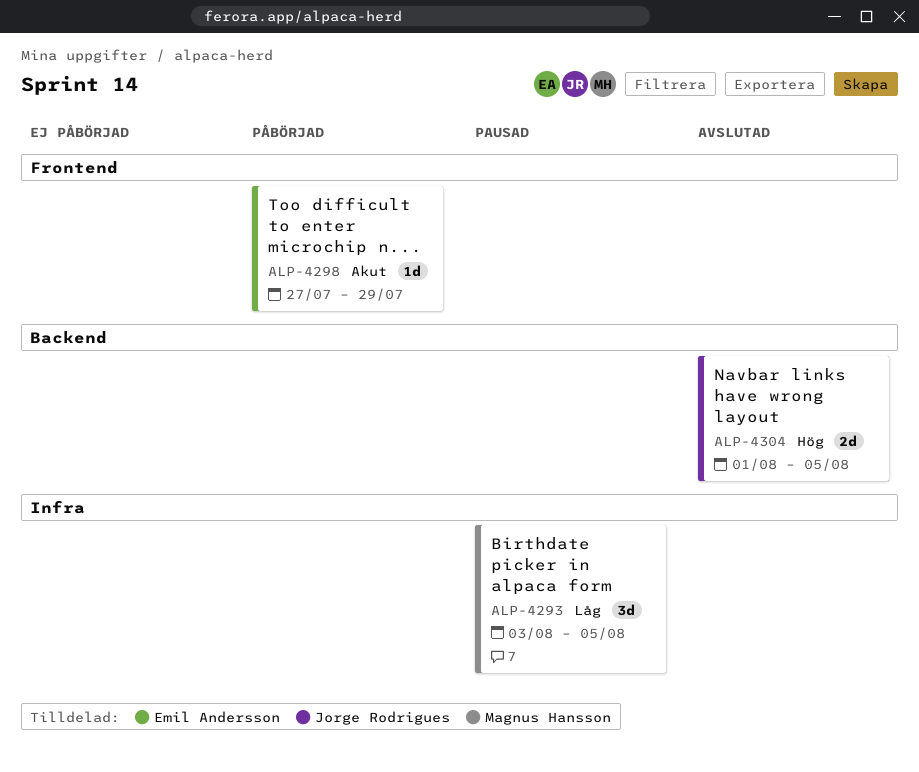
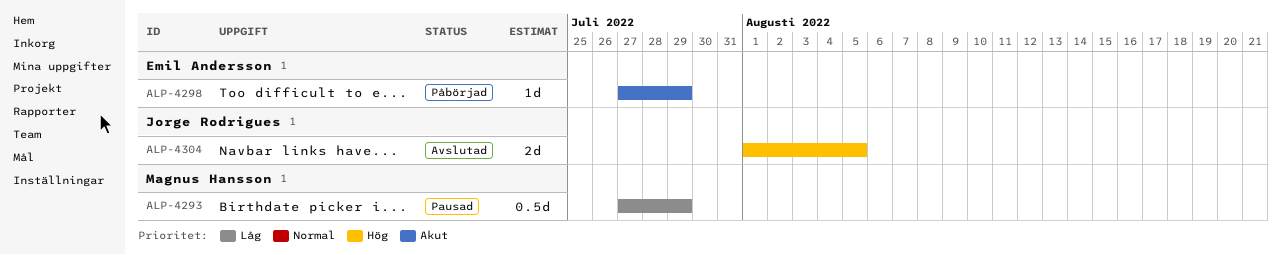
ALP-4293, estimate: 3d -> 0.5d
ALP-4293, start: Aug 3 -> Jul 27
ALP-4293, due: Aug 5 -> Jul 29

